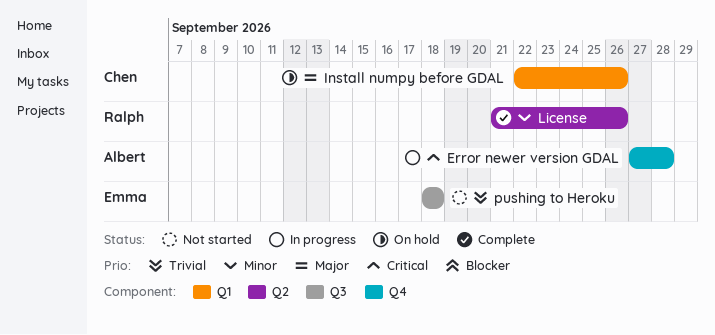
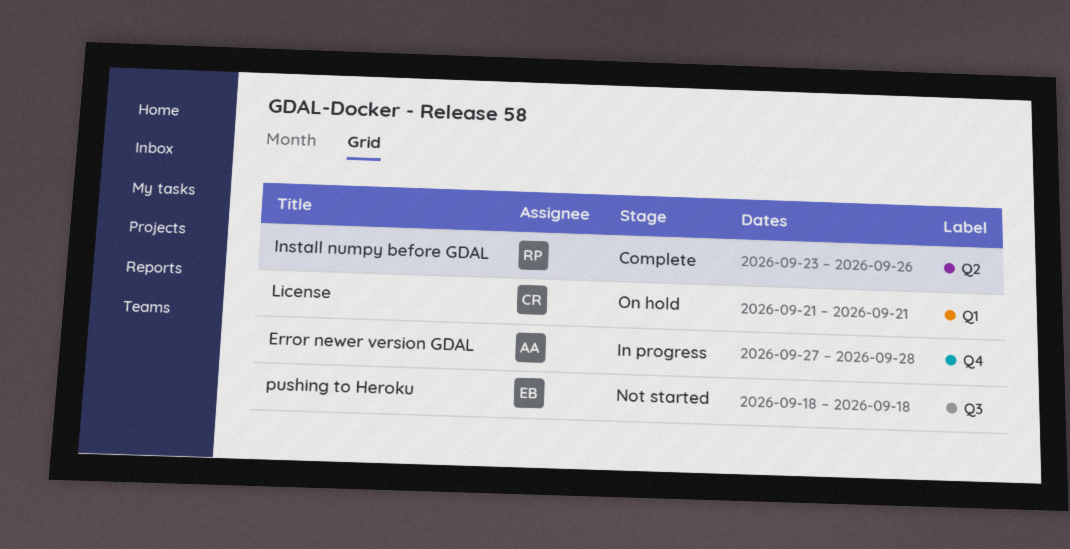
Install numpy before GDAL, status: On hold -> Complete
Install numpy before GDAL, owner: Chen -> Ralph
Install numpy before GDAL, label: Q1 -> Q2
Install numpy before GDAL, start: Sep 22 -> Sep 23
License, status: Complete -> On hold
License, owner: Ralph -> Chen
License, label: Q2 -> Q1
License, due: Sep 26 -> Sep 21

